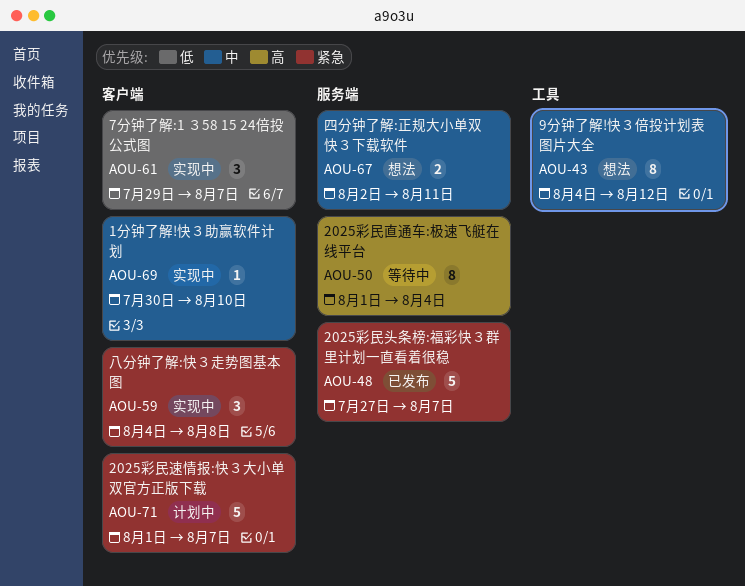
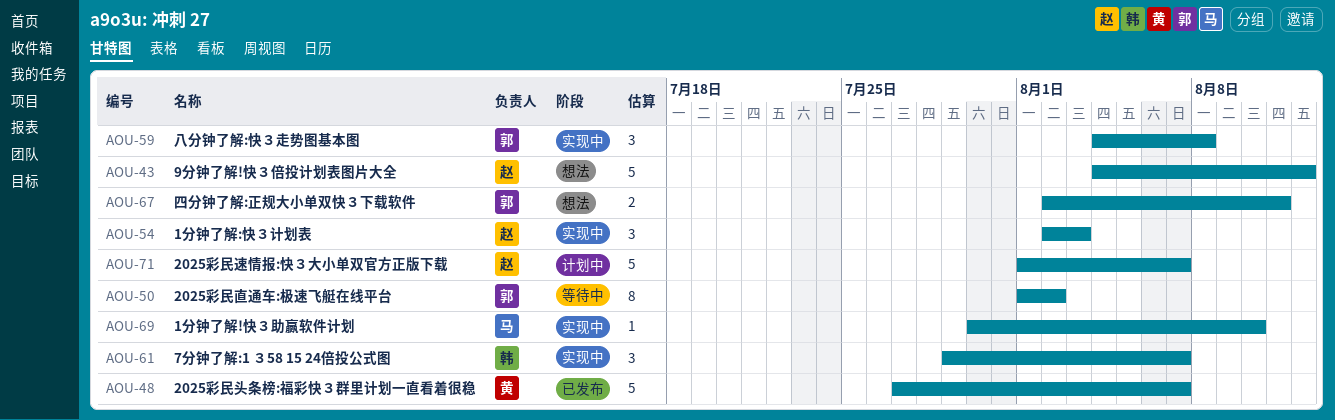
AOU-43, estimate: 8 -> 5
AOU-50, due: Aug 4 -> Aug 2
AOU-54: none -> present

